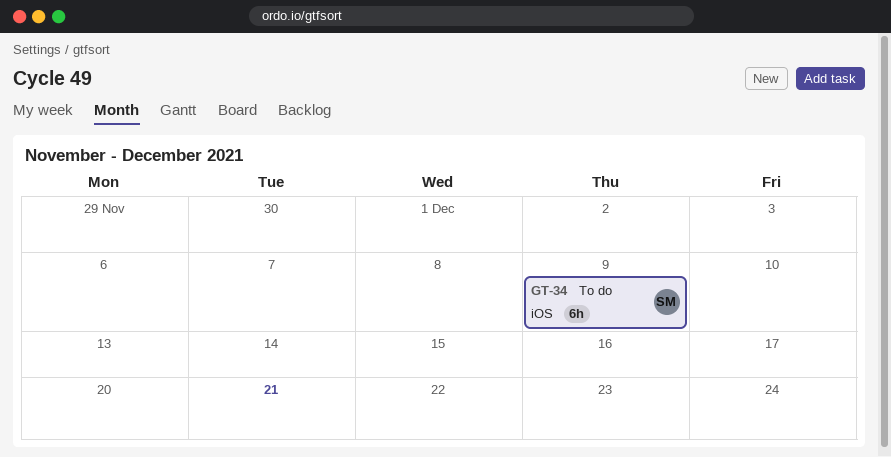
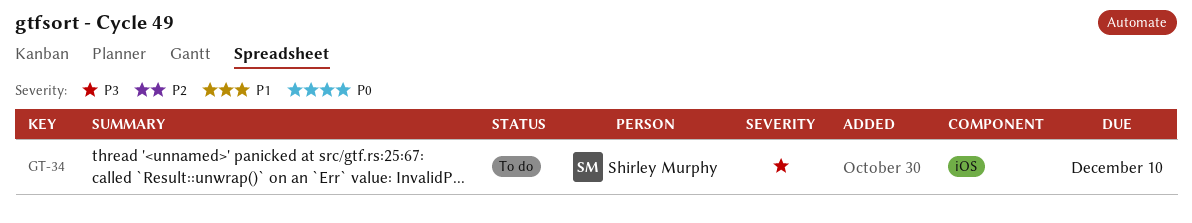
GT-34, due: Dec 9 -> Dec 10

